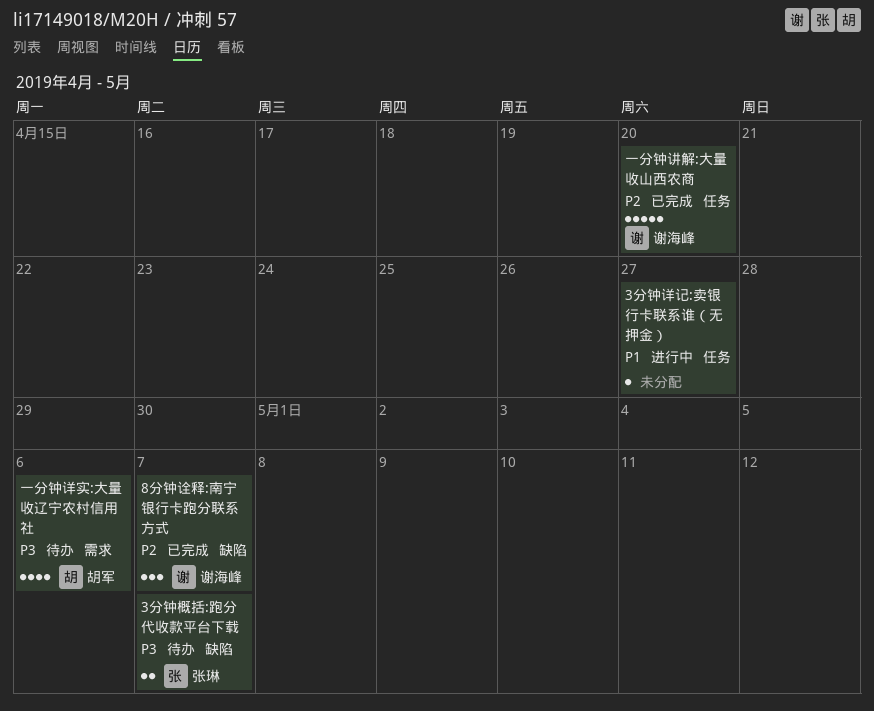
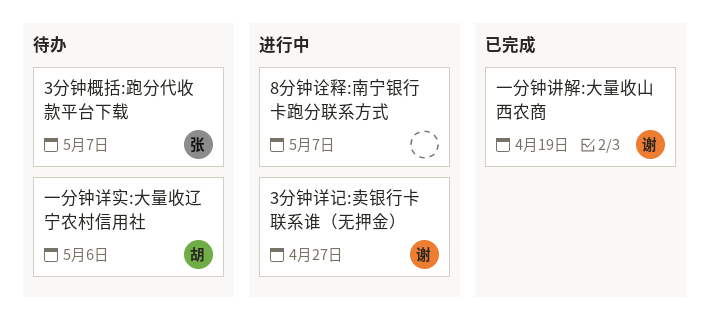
3分钟详记:卖银行卡联系谁（无押金）, owner: none -> 谢海峰
8分钟诠释:南宁银行卡跑分联系方式, status: 已完成 -> 进行中
8分钟诠释:南宁银行卡跑分联系方式, owner: 谢海峰 -> none
一分钟讲解:大量收山西农商, due: Apr 20 -> Apr 19

